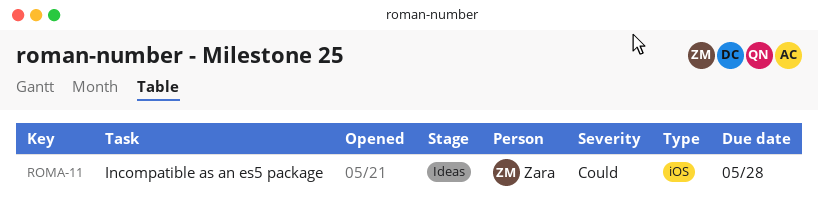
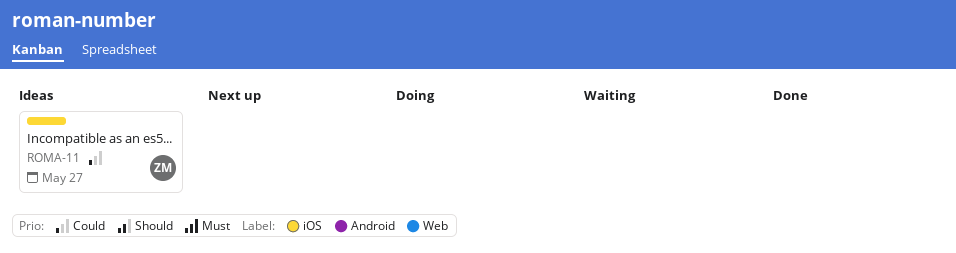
ROMA-11, due: May 28 -> May 27

